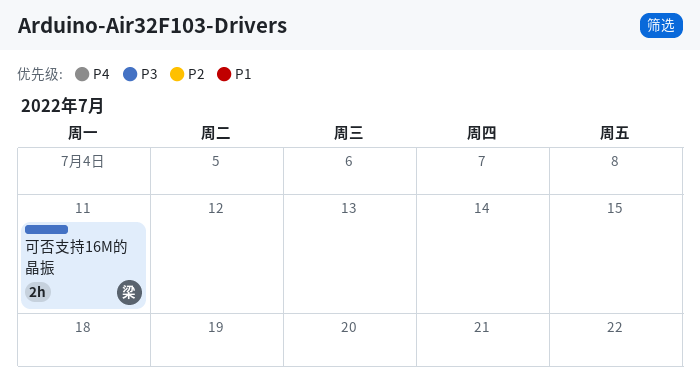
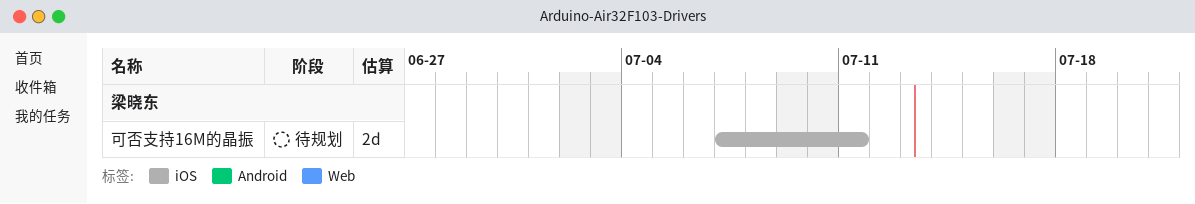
可否支持16M的晶振, estimate: 2h -> 2d

